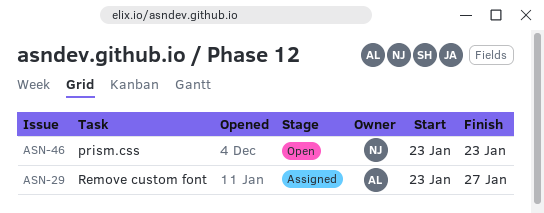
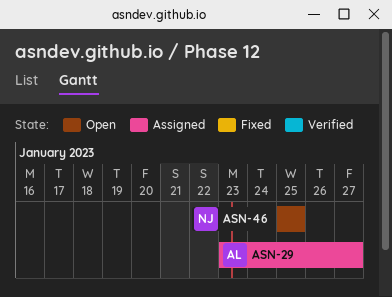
ASN-46, start: Jan 23 -> Jan 25
ASN-46, due: Jan 23 -> Jan 25

